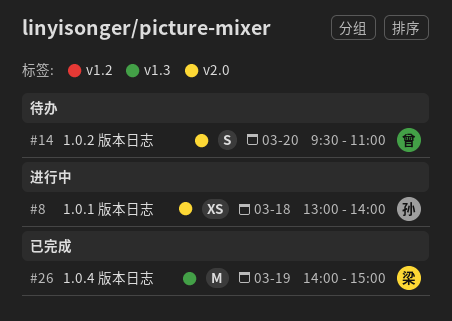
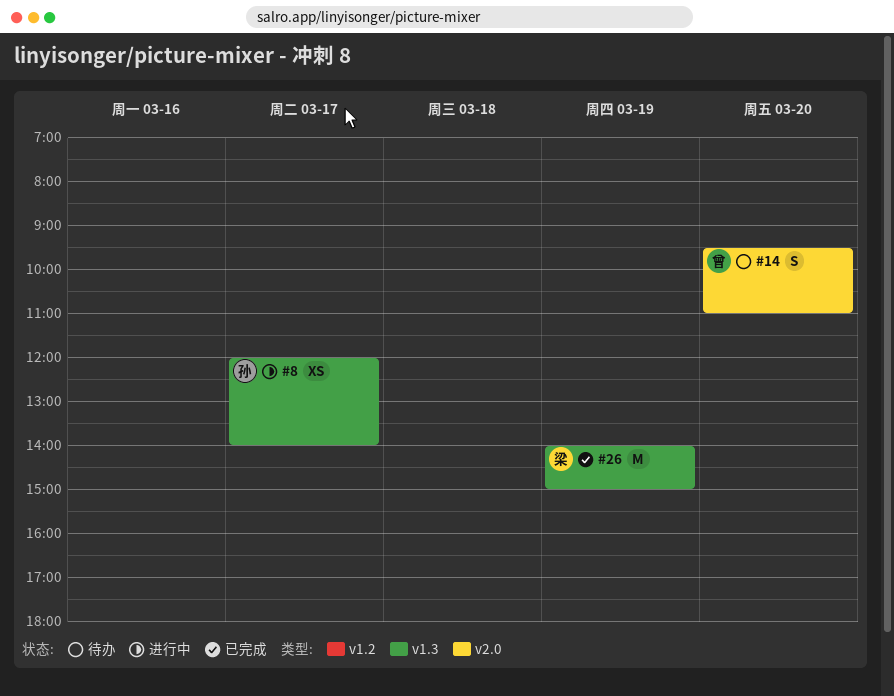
#8, label: v2.0 -> v1.3
#8, day: Mar 18 -> Mar 17
#8, begins: 13:00 -> 12:00

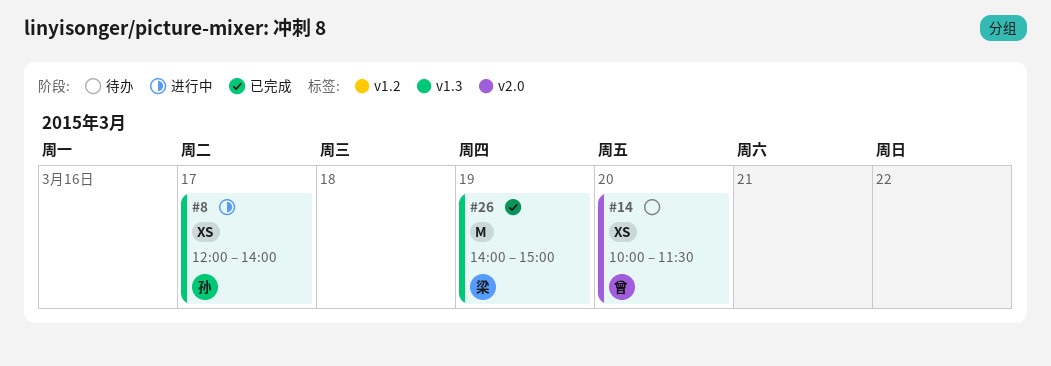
#14, estimate: S -> XS
#14, begins: 09:30 -> 10:00
#14, ends: 11:00 -> 11:30

